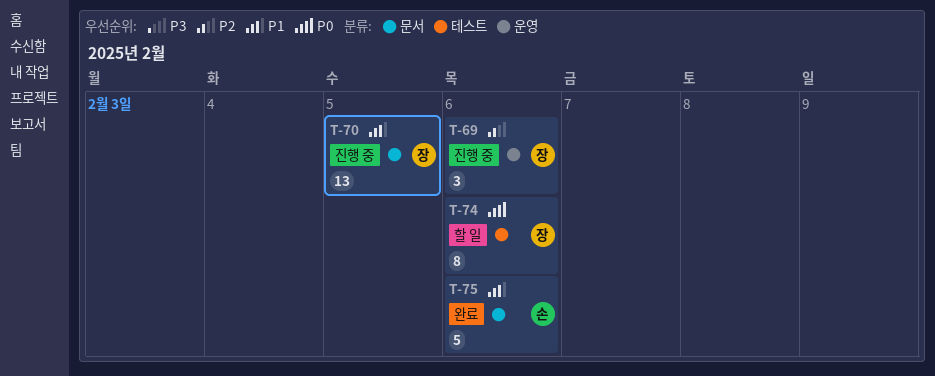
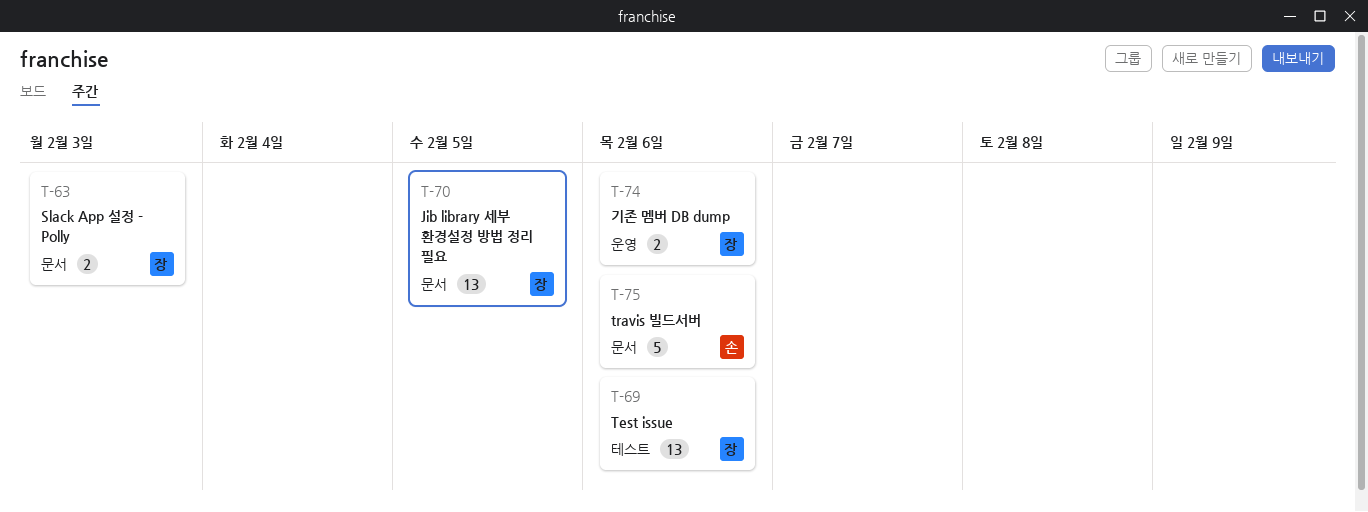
T-63: none -> present
T-69, label: 운영 -> 테스트
T-69, estimate: 3 -> 13
T-74, label: 테스트 -> 운영
T-74, estimate: 8 -> 2

